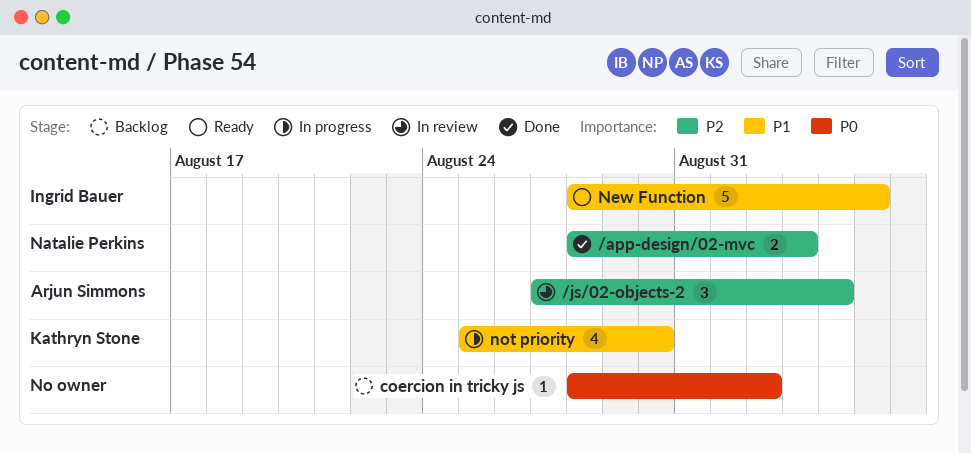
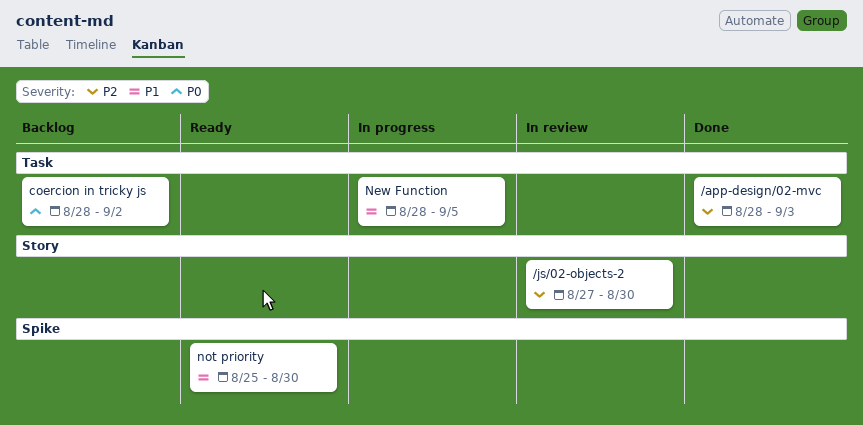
/js/02-objects-2, due: Sep 4 -> Aug 30
New Function, status: Ready -> In progress
not priority, status: In progress -> Ready

